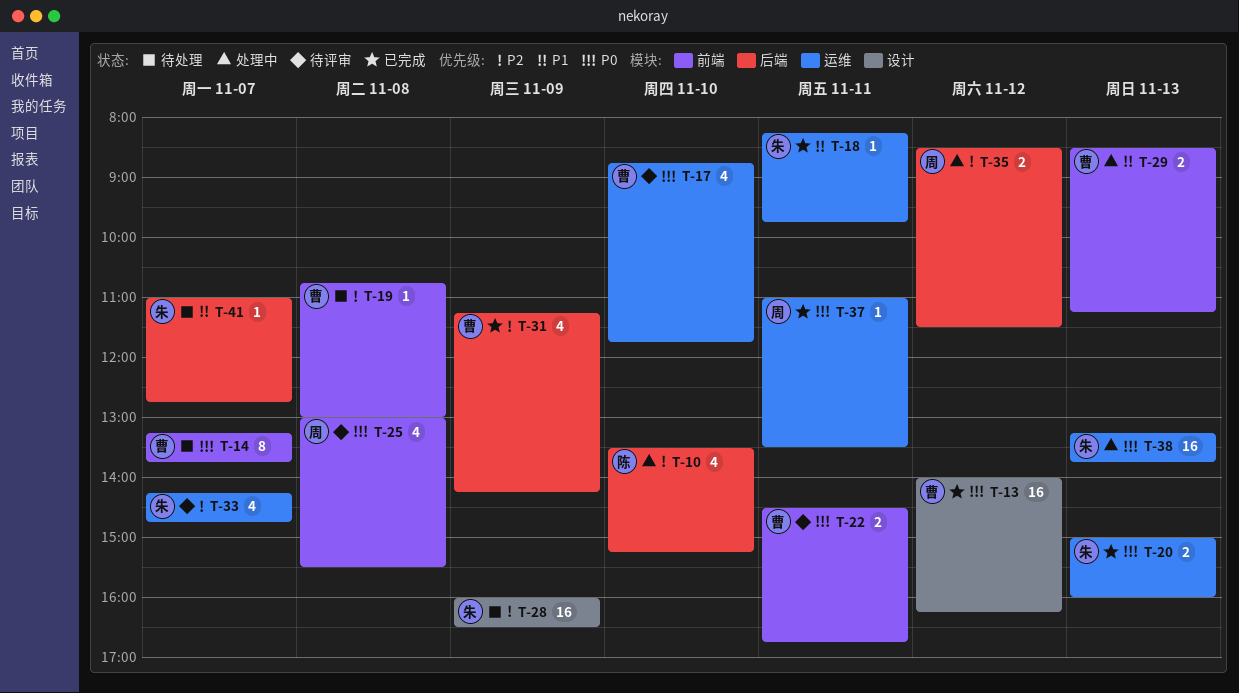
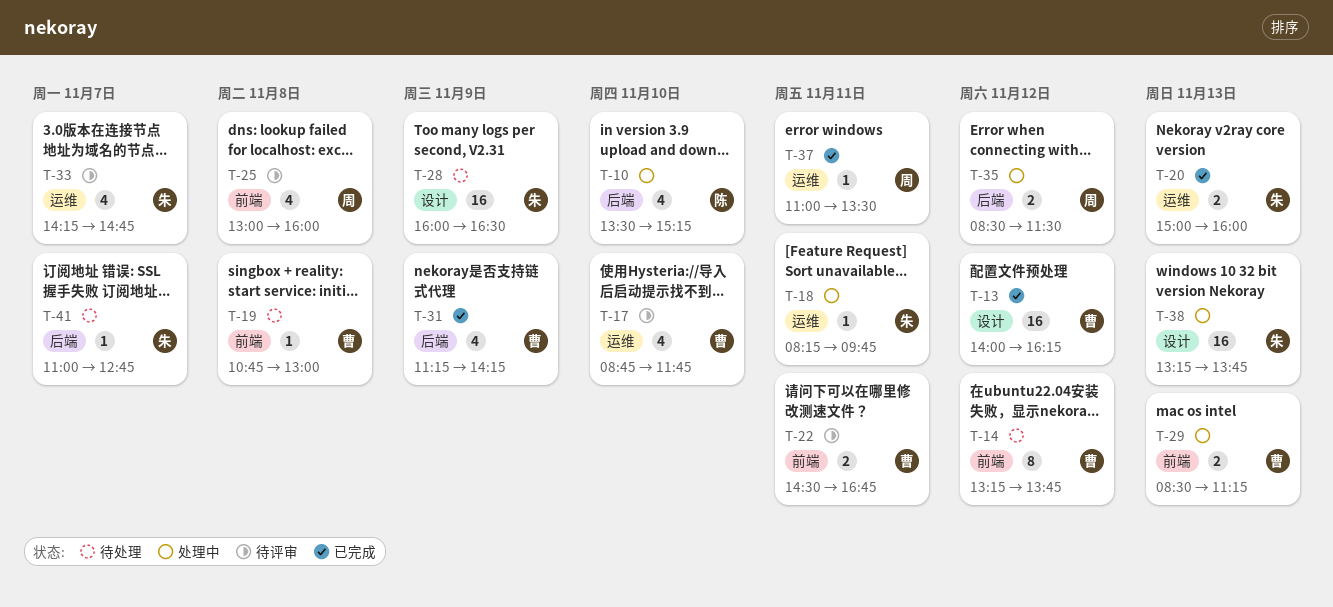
T-14, day: Nov 7 -> Nov 12
T-18, status: 已完成 -> 处理中
T-25, ends: 15:30 -> 16:00
T-38, label: 运维 -> 设计

